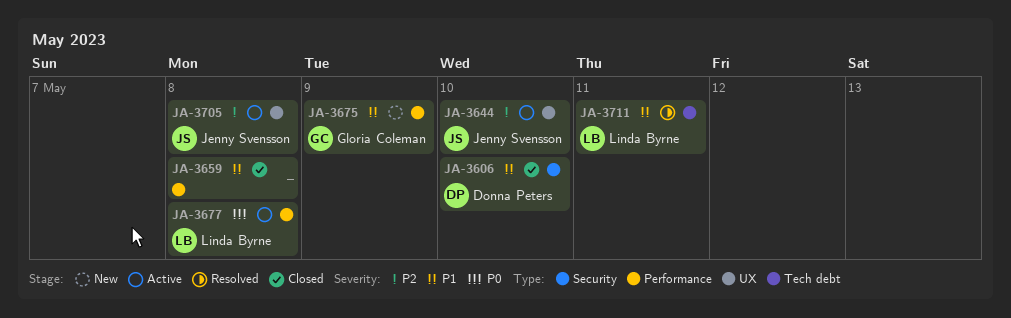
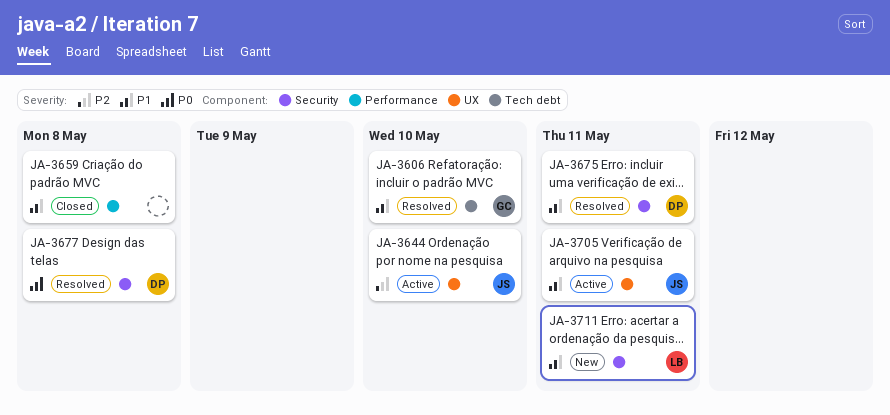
JA-3606, status: Closed -> Resolved
JA-3606, owner: Donna Peters -> Gloria Coleman
JA-3606, label: Security -> Tech debt
JA-3675, status: New -> Resolved
JA-3675, owner: Gloria Coleman -> Donna Peters
JA-3675, label: Performance -> Security
JA-3675, due: May 9 -> May 11
JA-3677, status: Active -> Resolved
JA-3677, owner: Linda Byrne -> Donna Peters
JA-3677, label: Performance -> Security
JA-3705, priority: P2 -> P1
JA-3705, due: May 8 -> May 11
JA-3711, status: Resolved -> New
JA-3711, label: Tech debt -> Security

